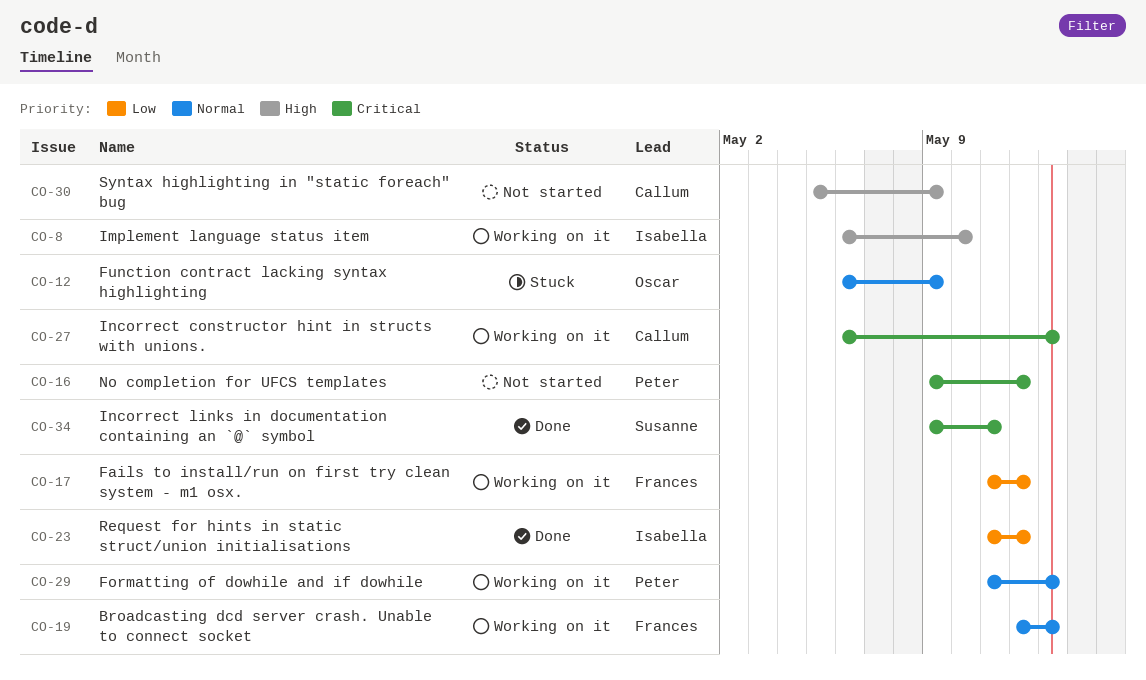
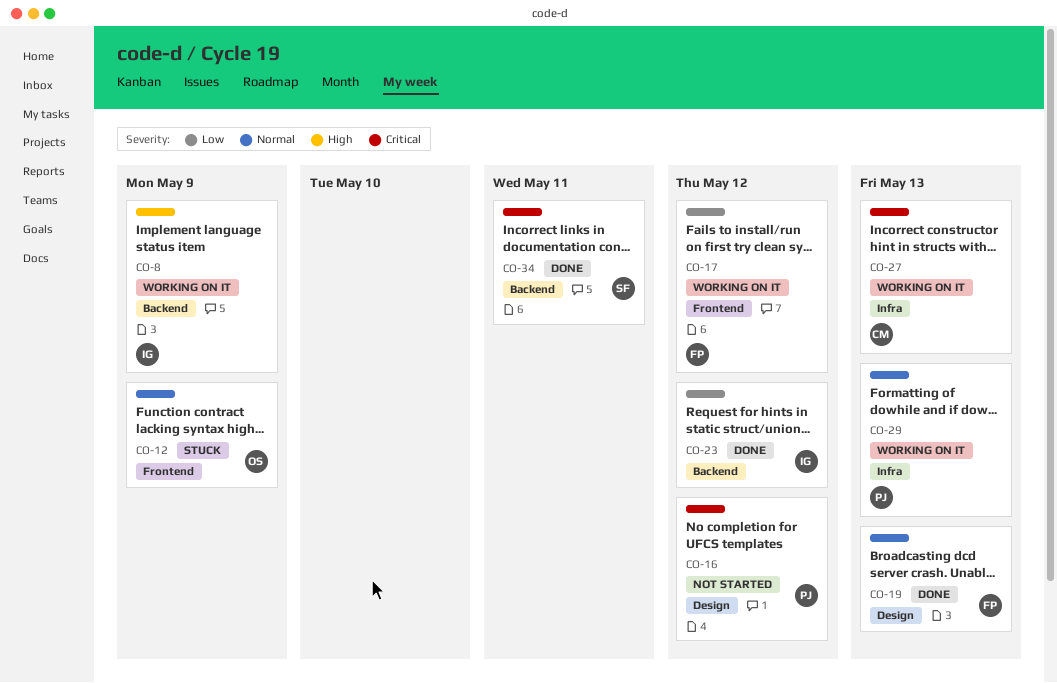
CO-8, due: May 10 -> May 9
CO-19, status: Working on it -> Done
CO-30: present -> none

